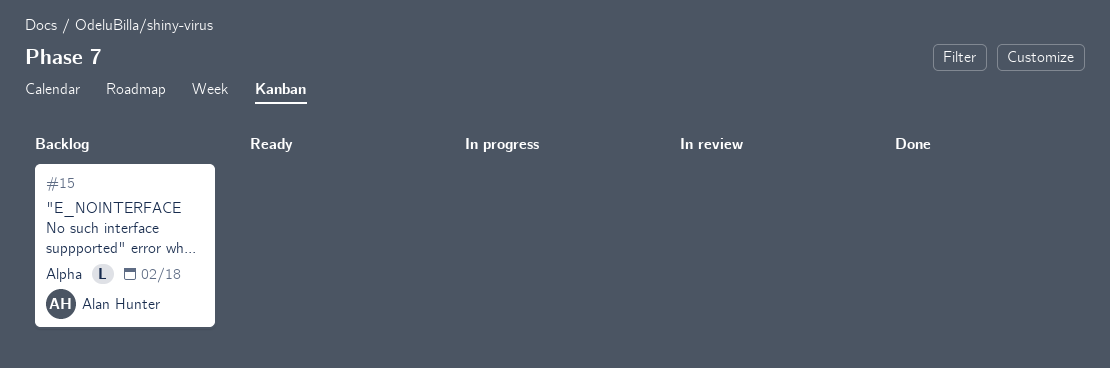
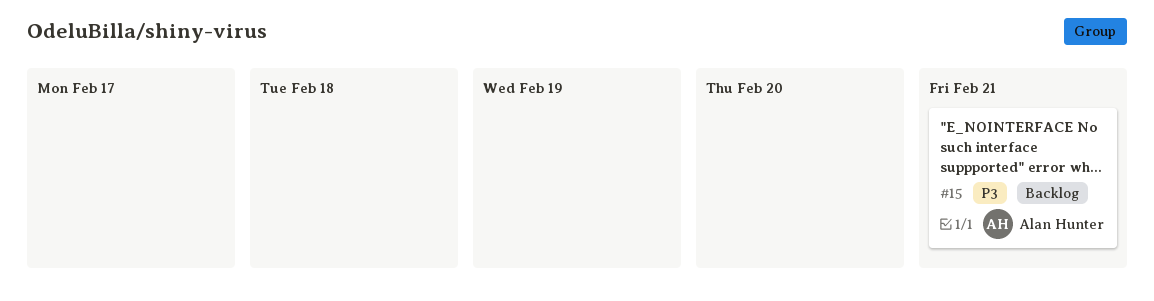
#15, due: Feb 18 -> Feb 21

